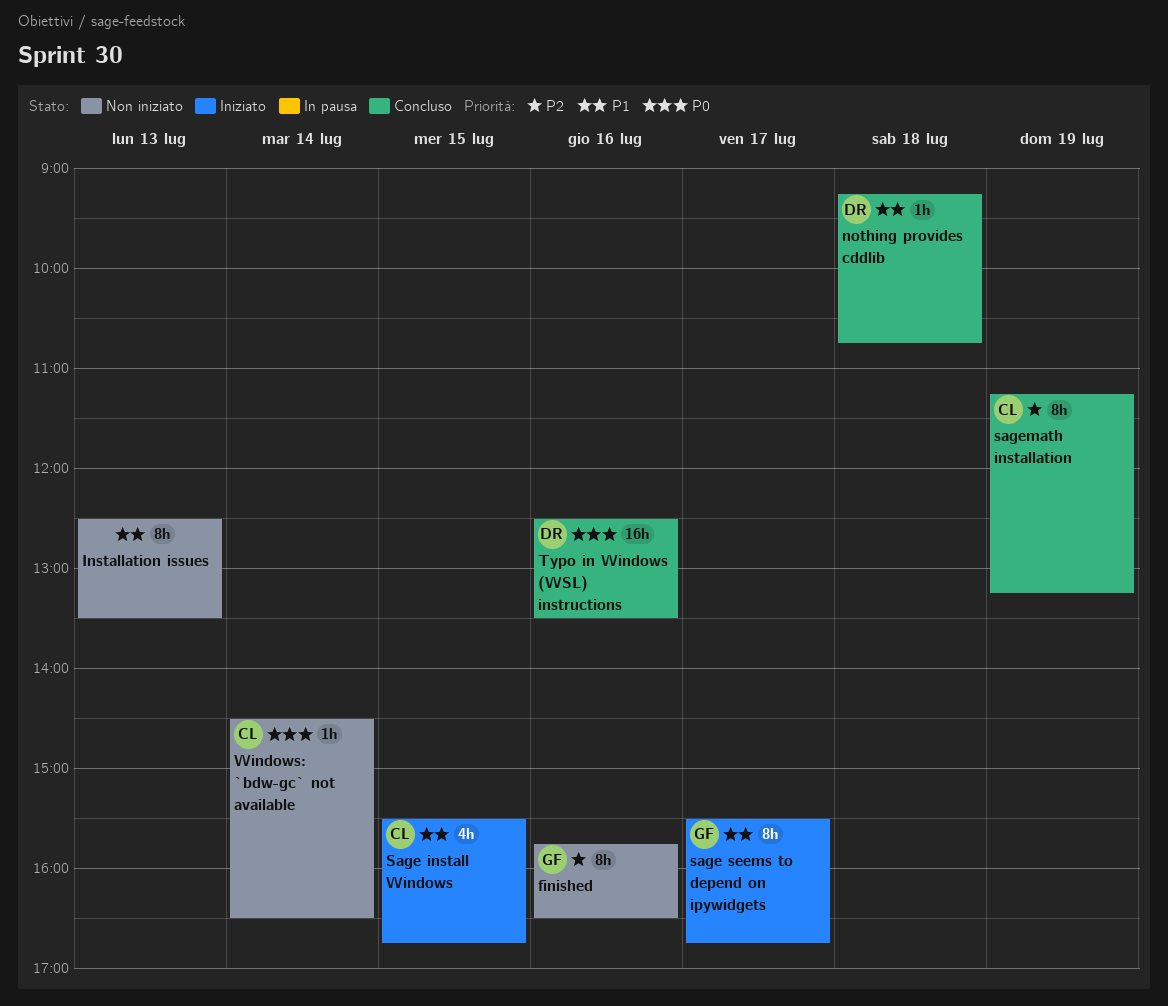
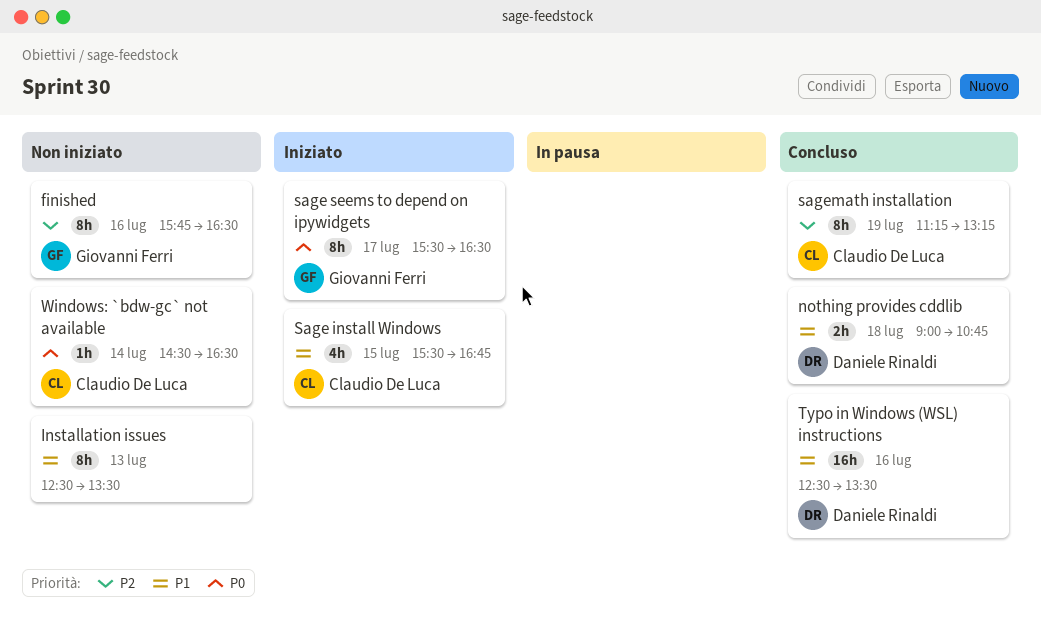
nothing provides cddlib, estimate: 1h -> 2h
nothing provides cddlib, begins: 09:15 -> 09:00
sage seems to depend on ipywidgets, priority: P1 -> P0
sage seems to depend on ipywidgets, ends: 16:45 -> 16:30
Typo in Windows (WSL) instructions, priority: P0 -> P1

